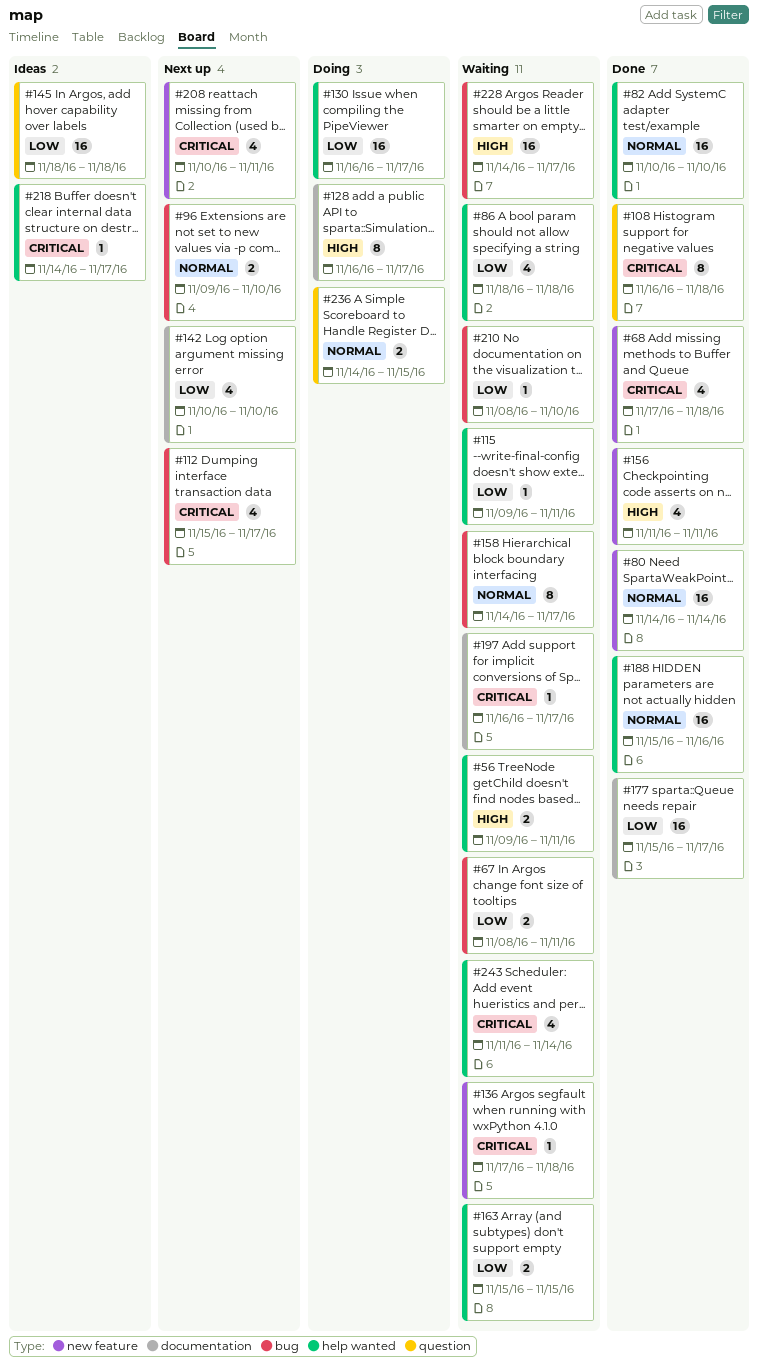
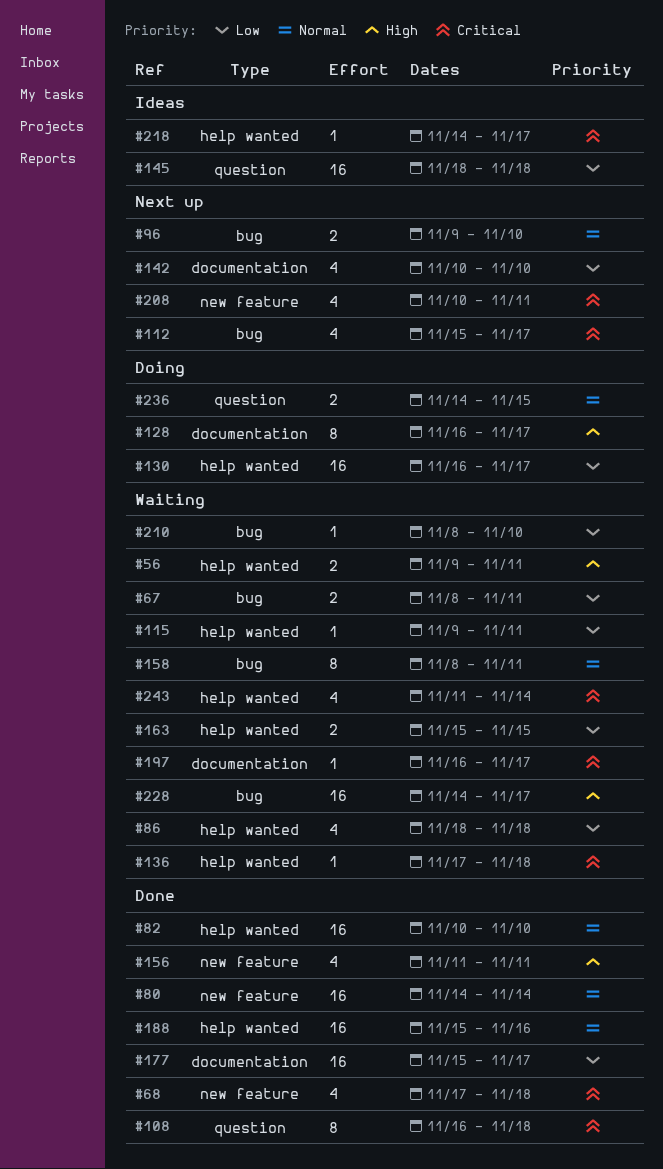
#136, label: new feature -> help wanted
#158, start: Nov 14 -> Nov 8
#158, due: Nov 17 -> Nov 11

